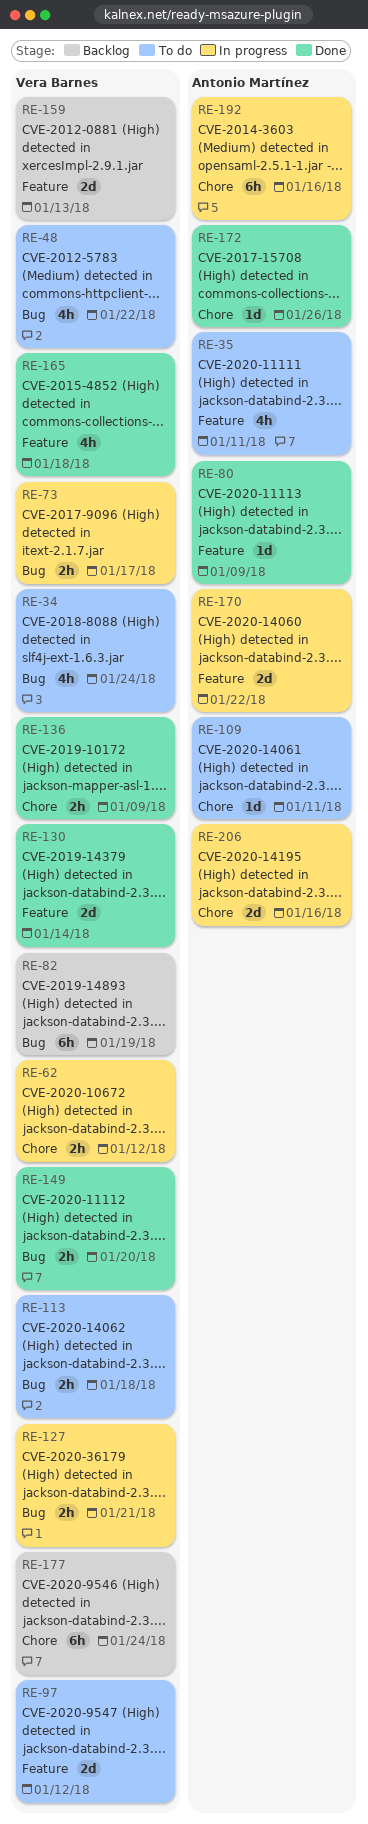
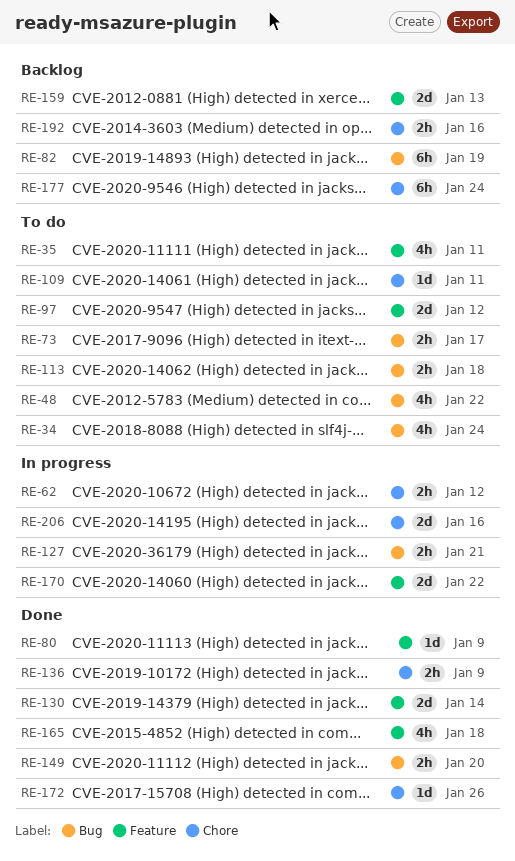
RE-73, status: In progress -> To do
RE-192, status: In progress -> Backlog
RE-192, estimate: 6h -> 2h

